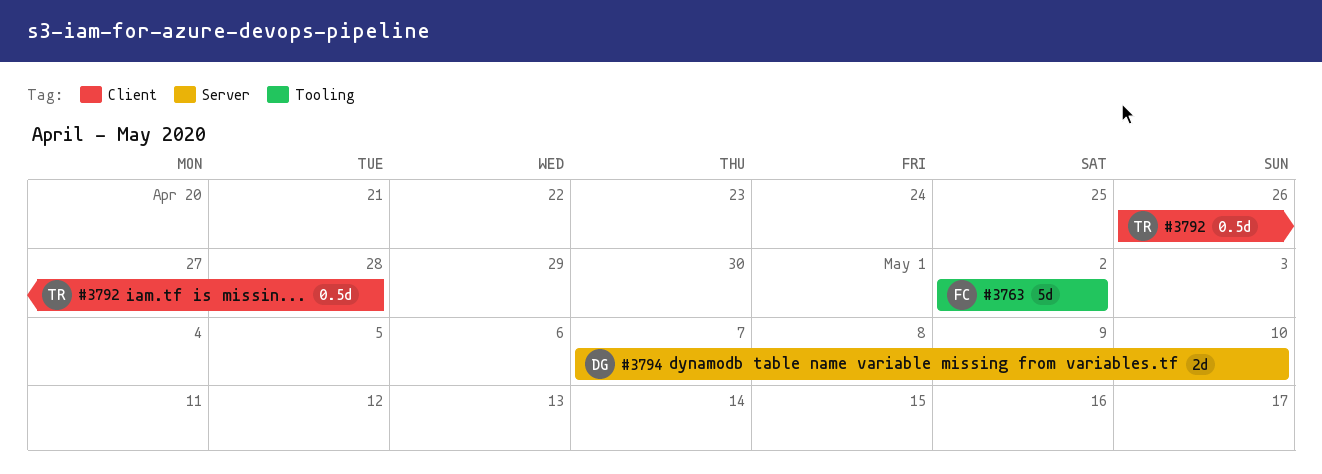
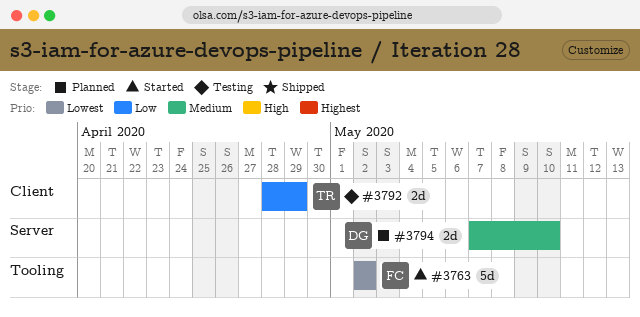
#3792, estimate: 0.5d -> 2d
#3792, start: Apr 26 -> Apr 28
#3792, due: Apr 28 -> Apr 29

